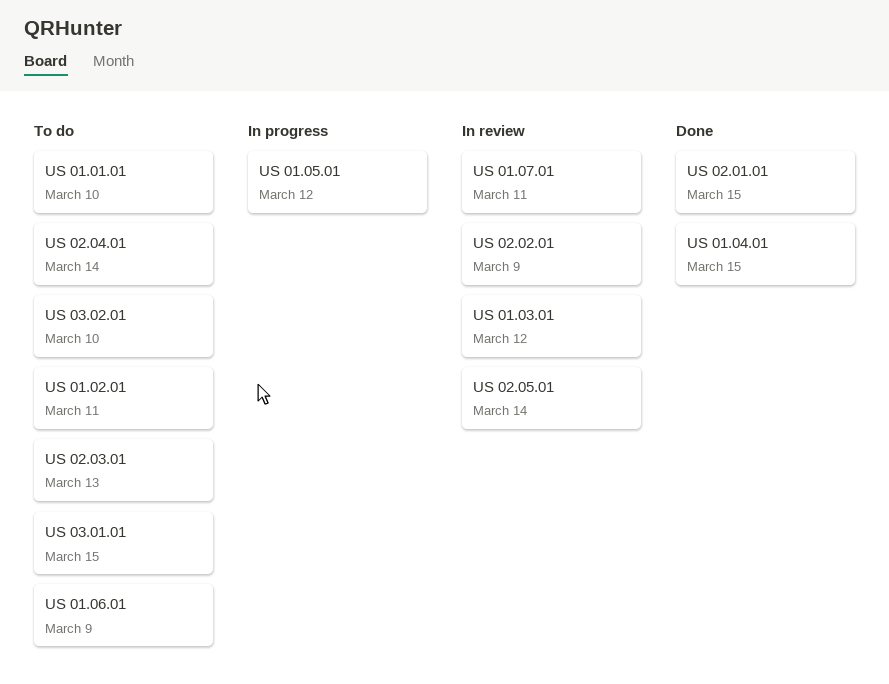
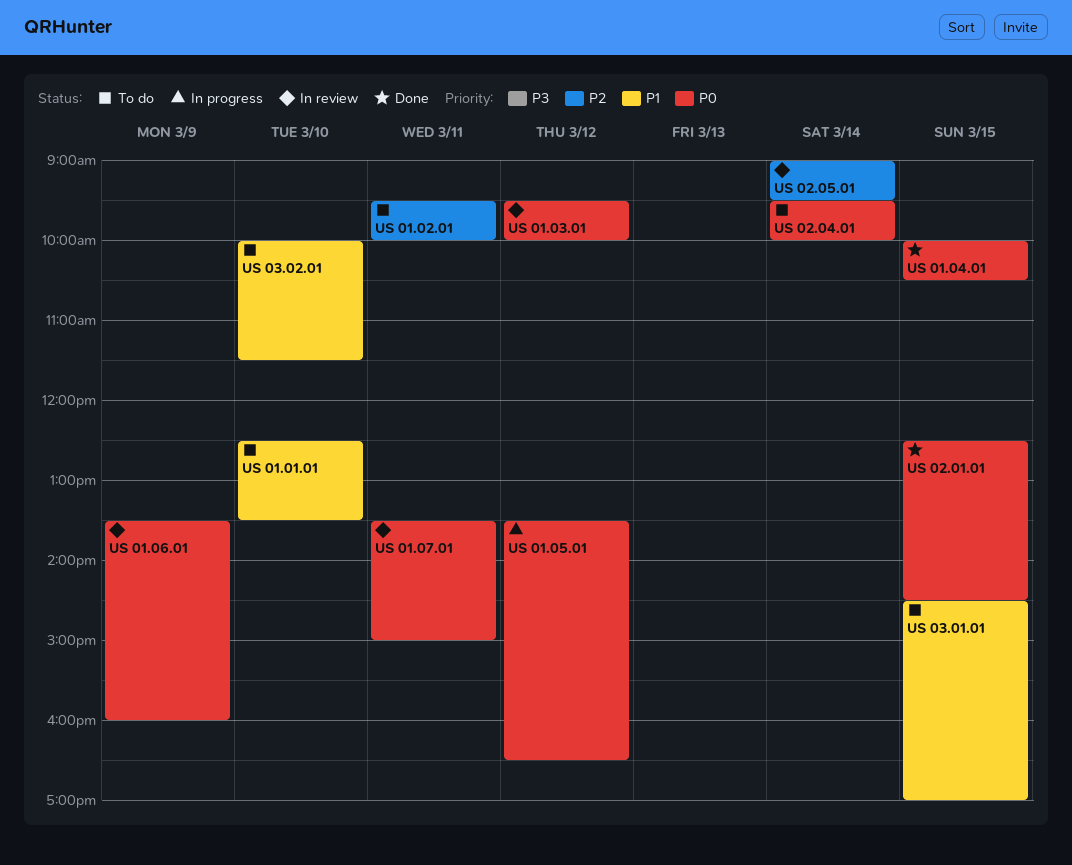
US 01.06.01, status: To do -> In review
US 02.02.01: present -> none
US 02.03.01: present -> none

